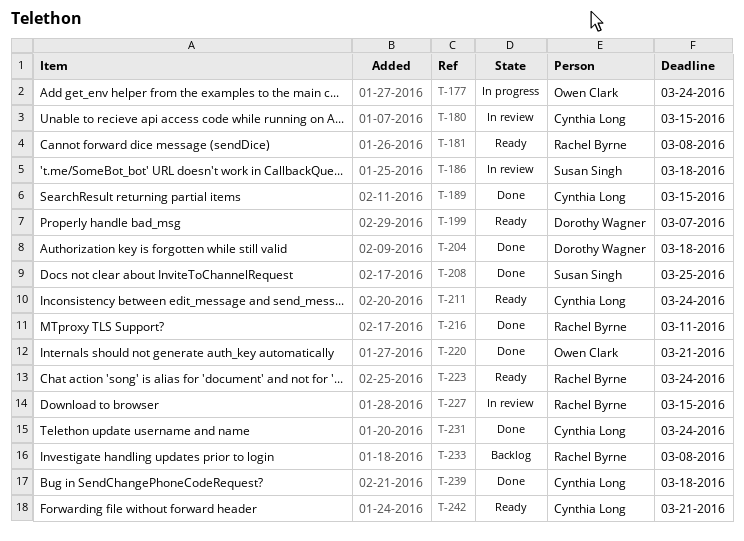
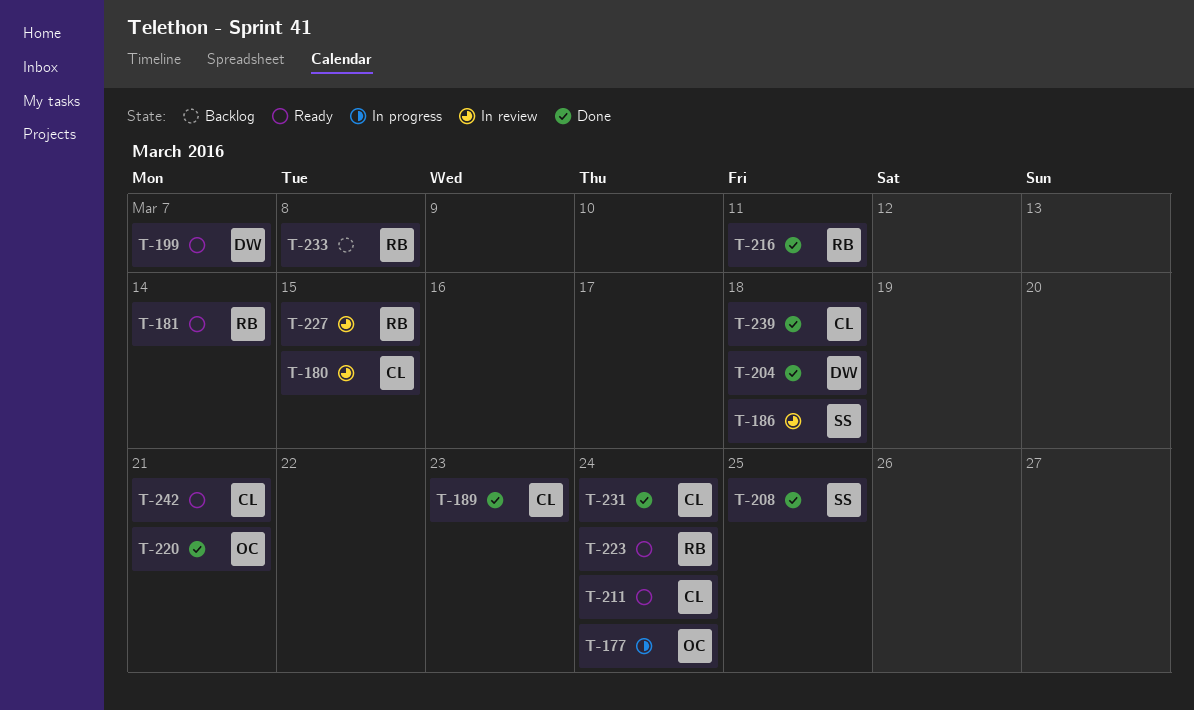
T-181, due: Mar 8 -> Mar 14
T-189, due: Mar 15 -> Mar 23

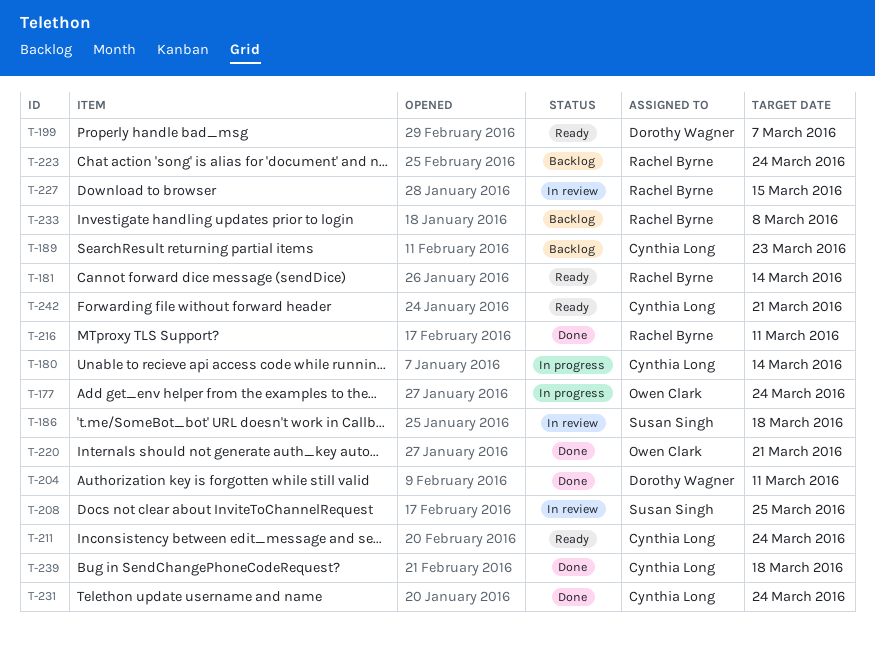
T-180, status: In review -> In progress
T-180, due: Mar 15 -> Mar 14
T-189, status: Done -> Backlog
T-204, due: Mar 18 -> Mar 11
T-208, status: Done -> In review
T-223, status: Ready -> Backlog

